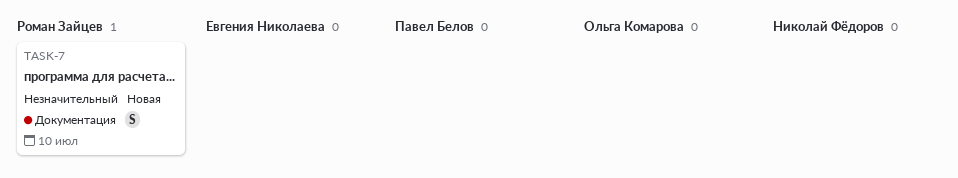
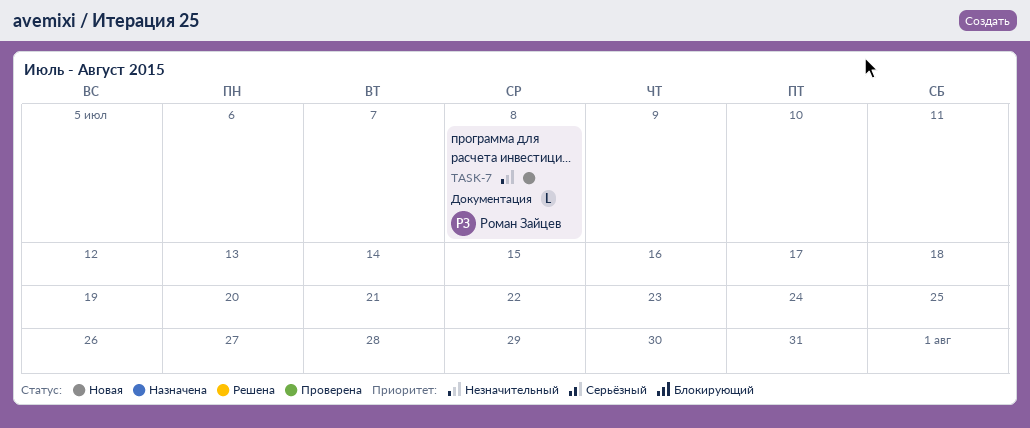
TASK-7, estimate: S -> L
TASK-7, due: Jul 10 -> Jul 8

